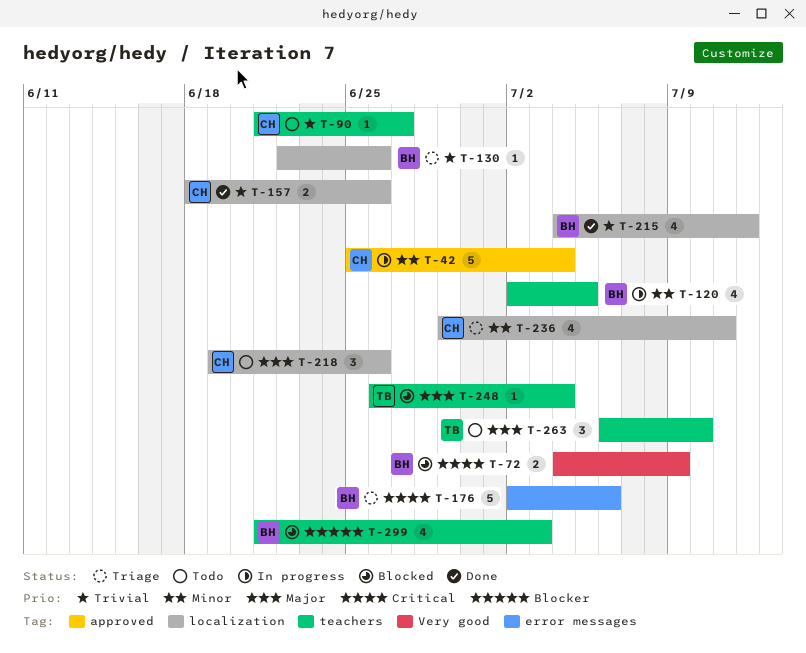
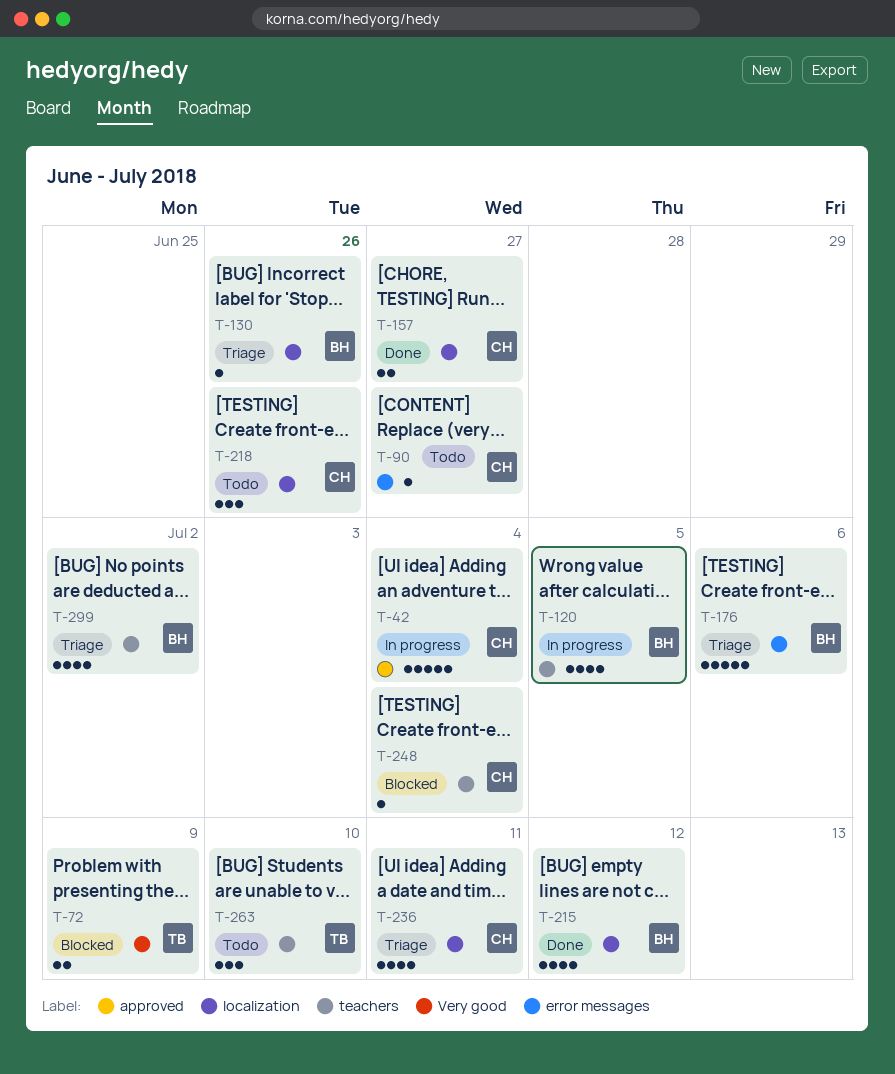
T-72, owner: BH -> TB
T-90, label: teachers -> error messages
T-157, due: Jun 26 -> Jun 27
T-248, owner: TB -> CH
T-299, status: Blocked -> Triage
T-299, due: Jul 3 -> Jul 2

